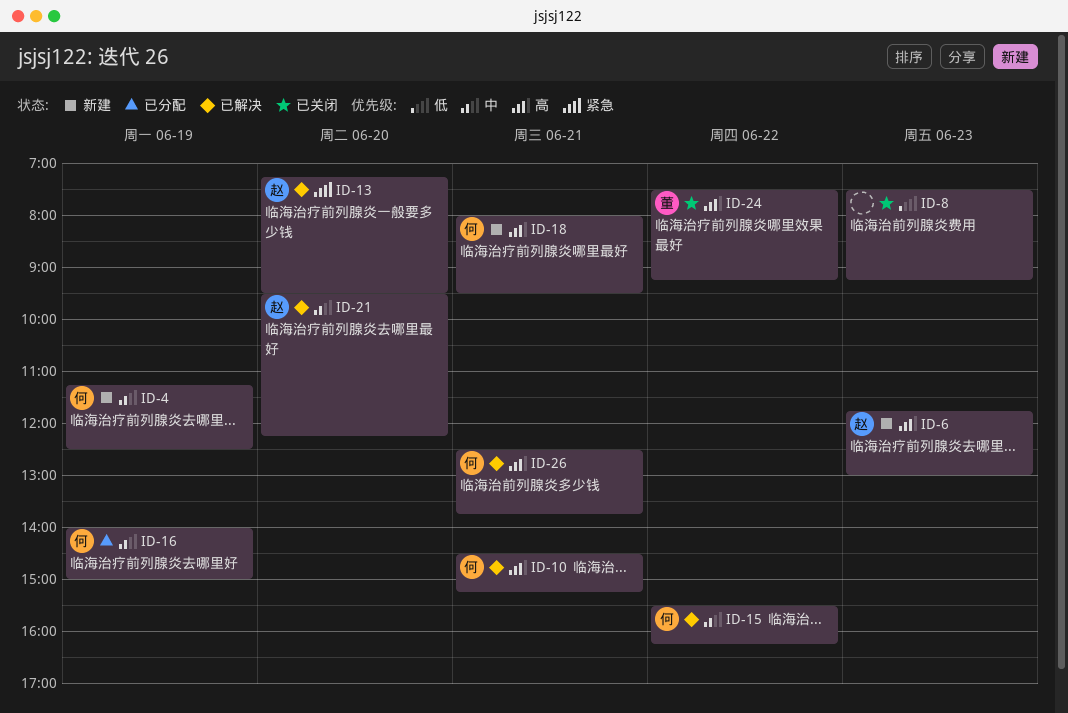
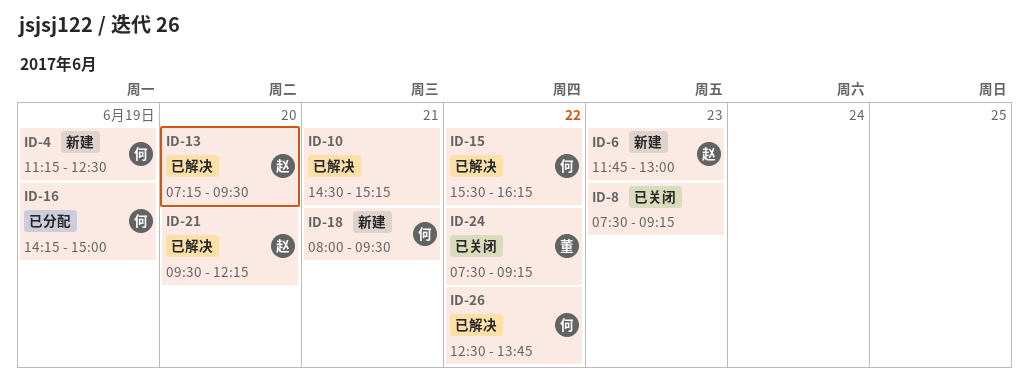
ID-10, owner: 何 -> none
ID-16, begins: 14:00 -> 14:15
ID-26, day: Jun 21 -> Jun 22

